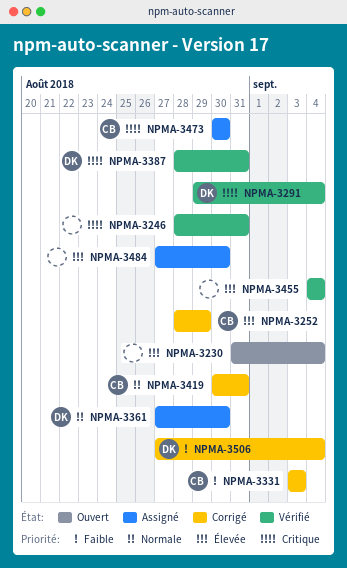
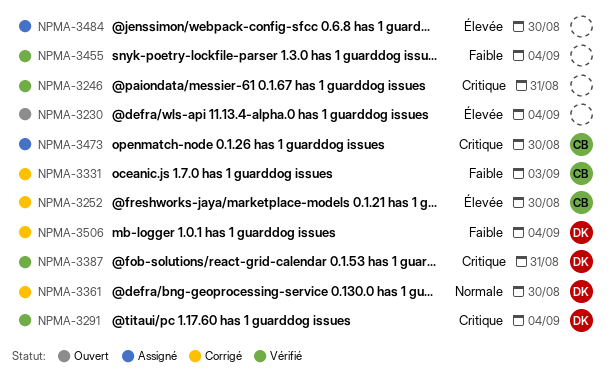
NPMA-3252, due: Aug 29 -> Aug 30
NPMA-3361, status: Assigné -> Corrigé
NPMA-3419: present -> none
NPMA-3455, priority: Élevée -> Faible

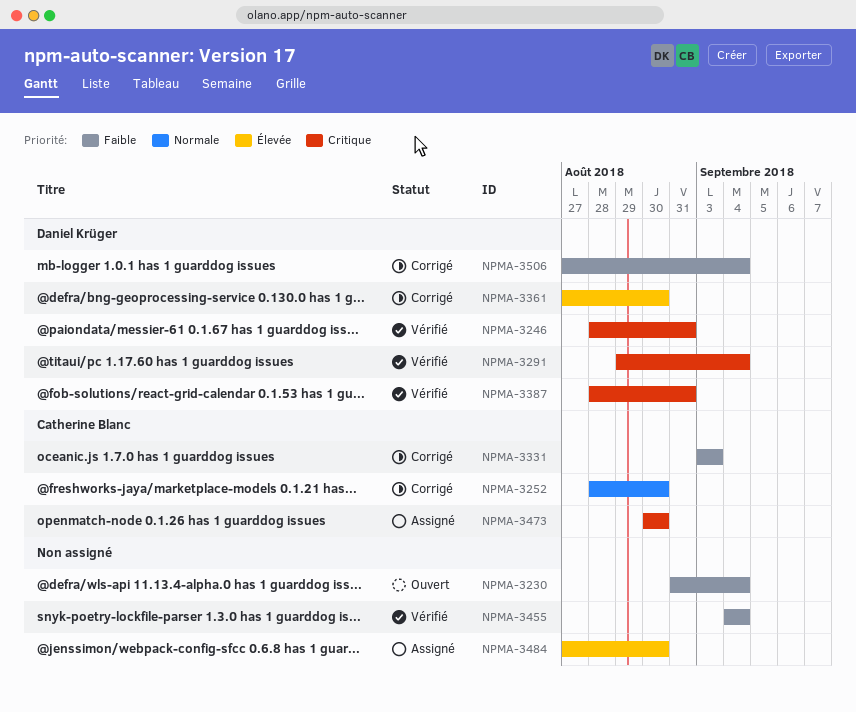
NPMA-3230, priority: Élevée -> Faible
NPMA-3246, owner: none -> Daniel Krüger
NPMA-3252, priority: Élevée -> Normale
NPMA-3361, priority: Normale -> Élevée

